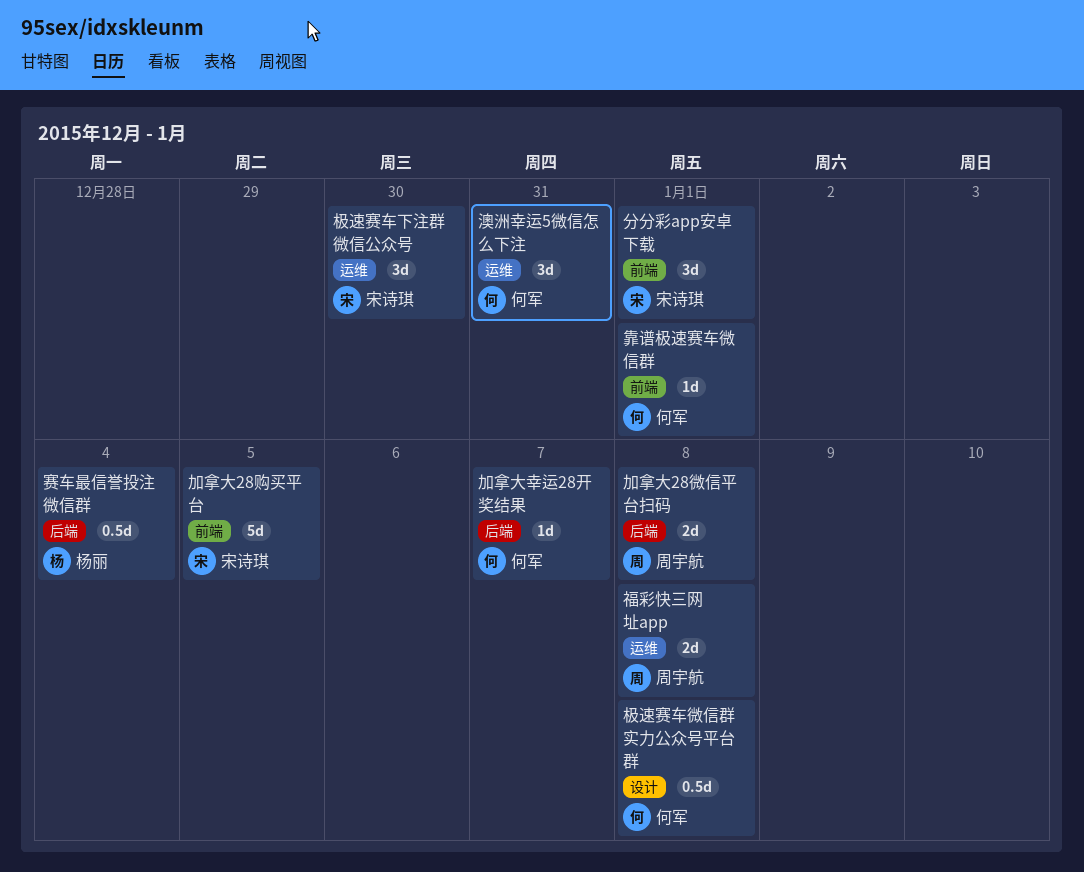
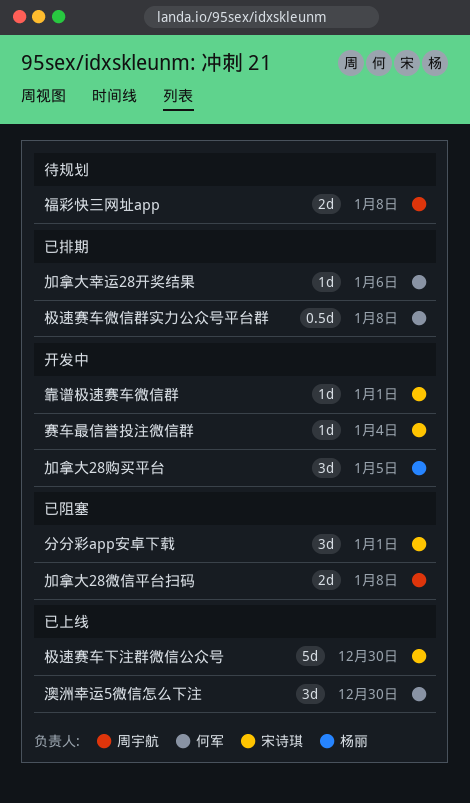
加拿大28购买平台, owner: 宋诗琪 -> 杨丽
加拿大28购买平台, estimate: 5d -> 3d
加拿大幸运28开奖结果, due: Jan 7 -> Jan 6
极速赛车下注群微信公众号, estimate: 3d -> 5d
澳洲幸运5微信怎么下注, due: Dec 31 -> Dec 30
赛车最信誉投注微信群, owner: 杨丽 -> 宋诗琪
赛车最信誉投注微信群, estimate: 0.5d -> 1d
靠谱极速赛车微信群, owner: 何军 -> 宋诗琪

